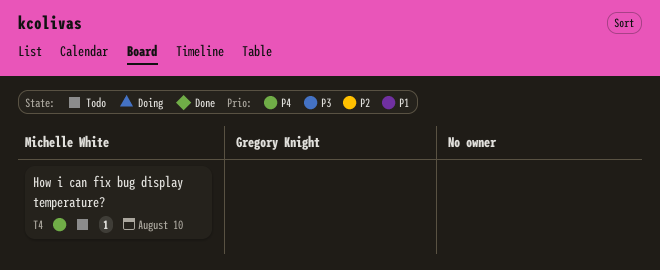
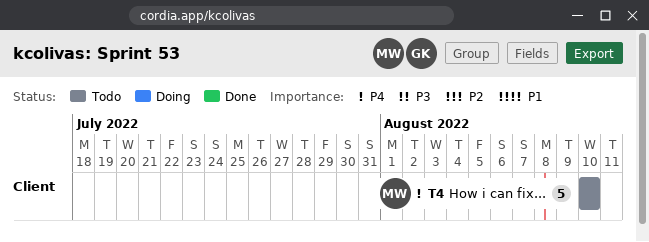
T4, estimate: 1 -> 5

